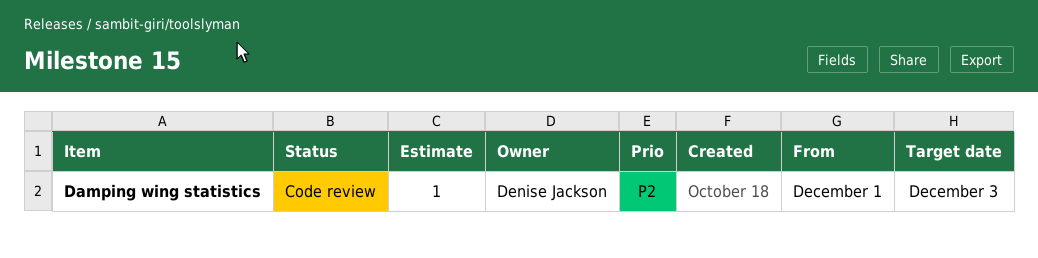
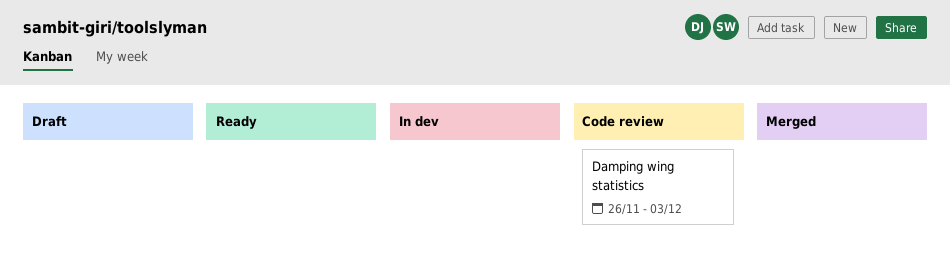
Damping wing statistics, start: Dec 1 -> Nov 26

